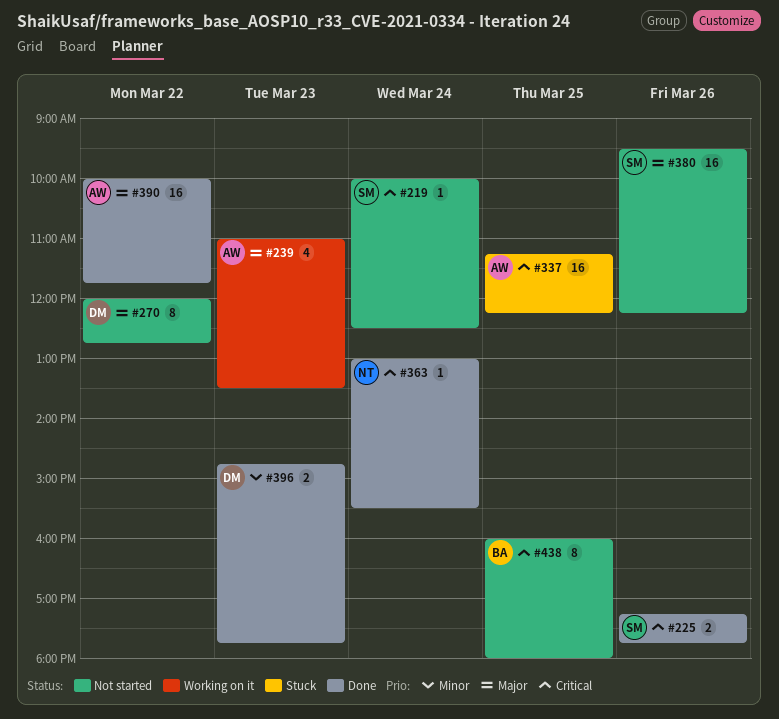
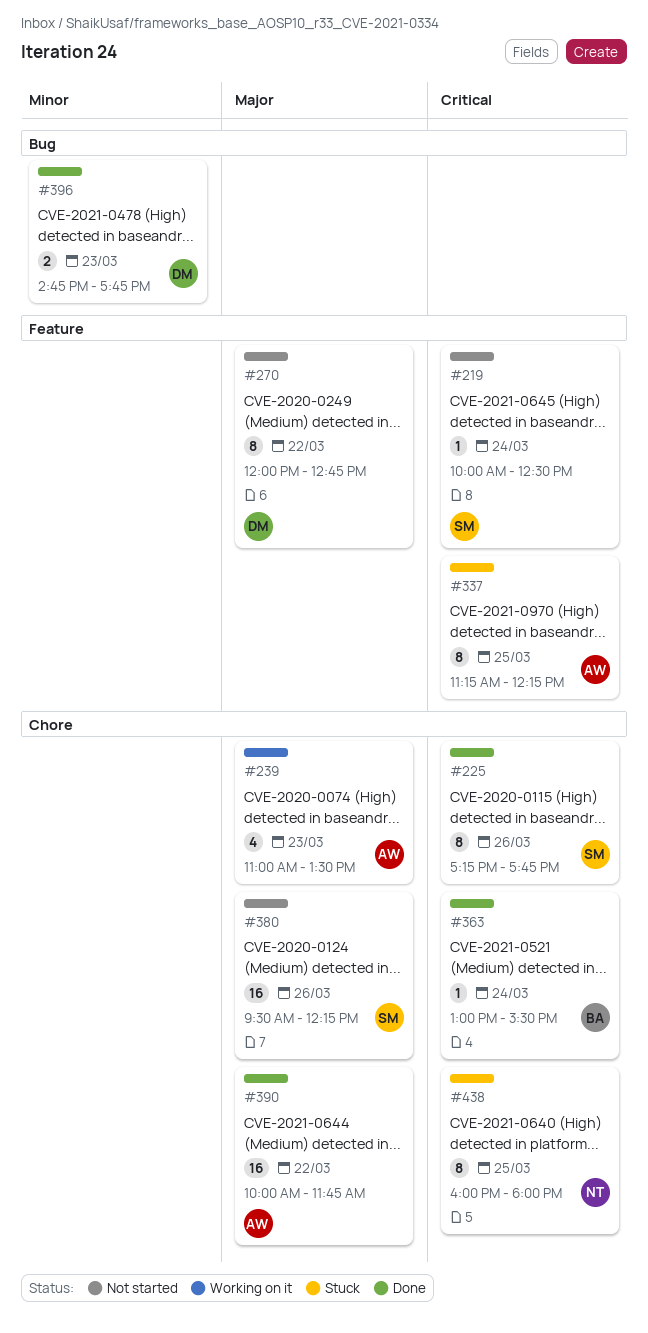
#225, estimate: 2 -> 8
#337, estimate: 16 -> 8
#363, owner: NT -> BA
#438, status: Not started -> Stuck
#438, owner: BA -> NT

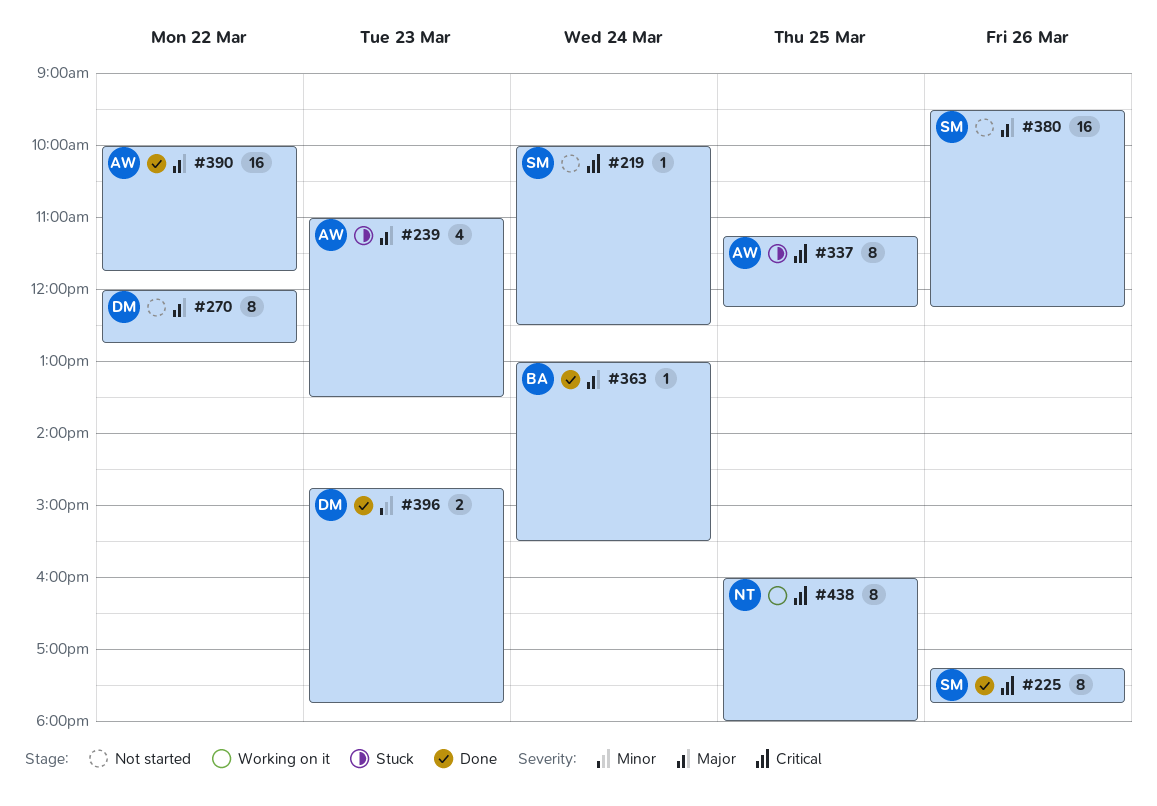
#239, status: Working on it -> Stuck
#363, priority: Critical -> Major
#438, status: Stuck -> Working on it

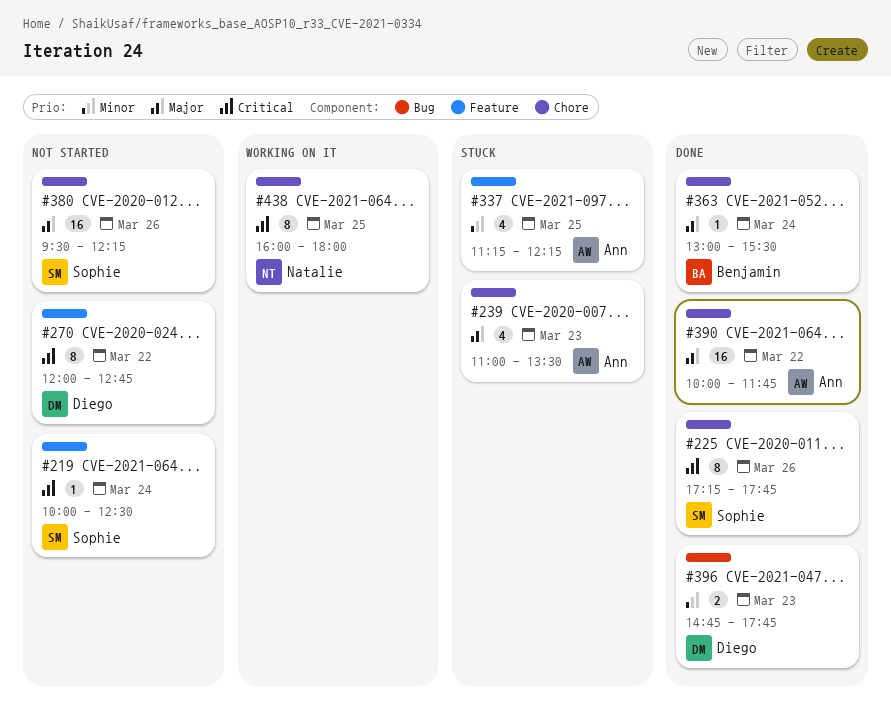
#270, priority: Major -> Critical
#337, priority: Critical -> Minor
#337, estimate: 8 -> 4

